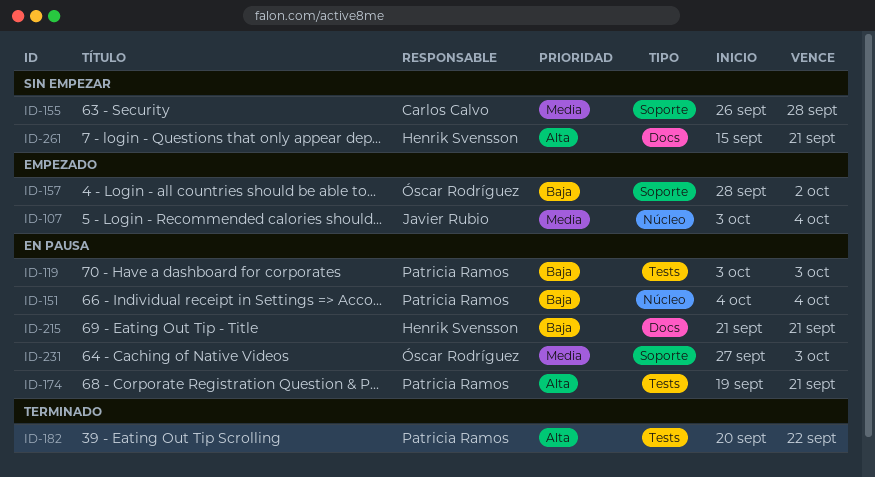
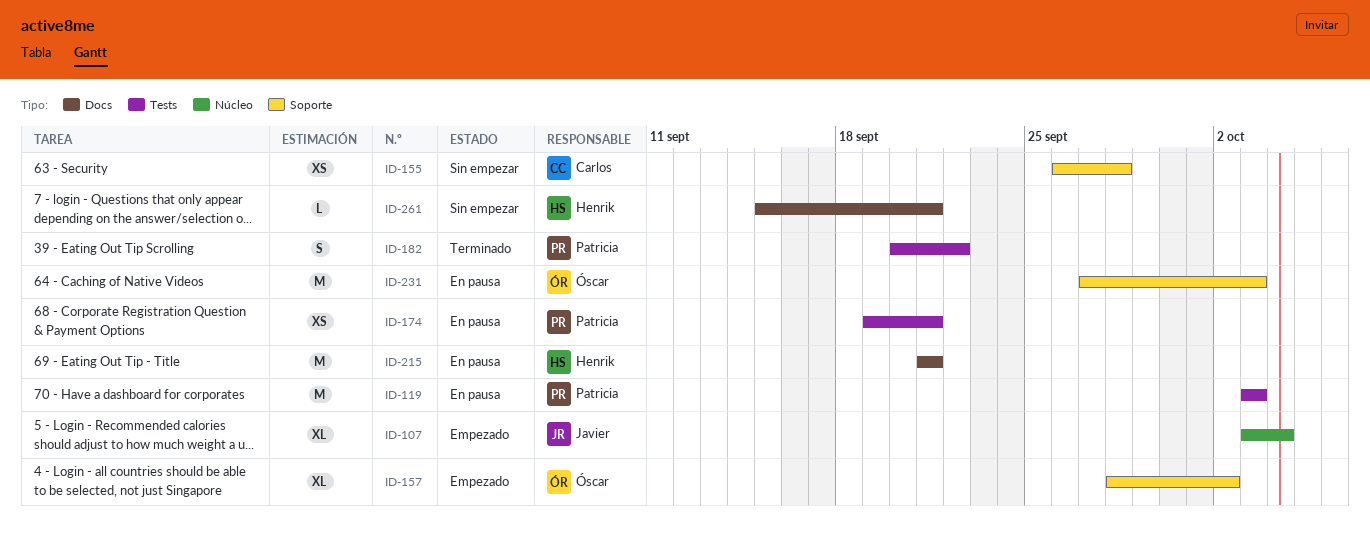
ID-151: present -> none

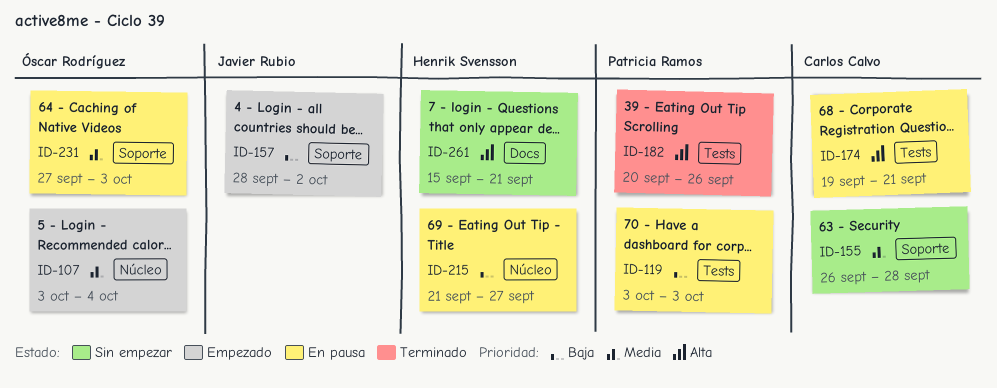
ID-107, owner: Javier Rubio -> Óscar Rodríguez
ID-157, owner: Óscar Rodríguez -> Javier Rubio
ID-174, owner: Patricia Ramos -> Carlos Calvo
ID-182, due: Sep 22 -> Sep 26
ID-215, label: Docs -> Núcleo
ID-215, due: Sep 21 -> Sep 27

